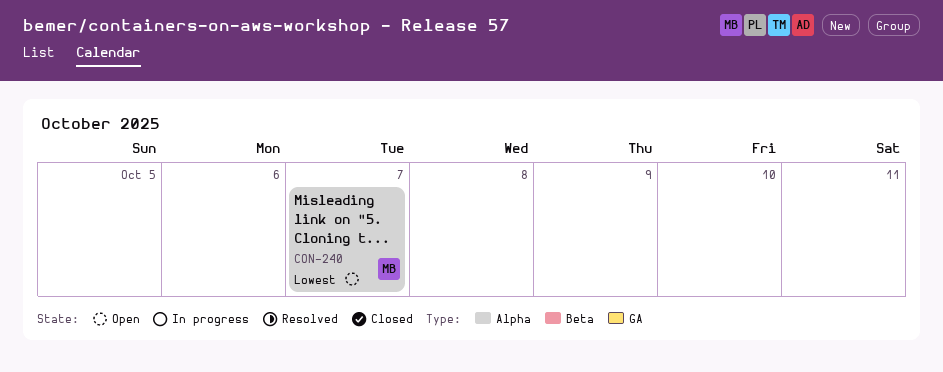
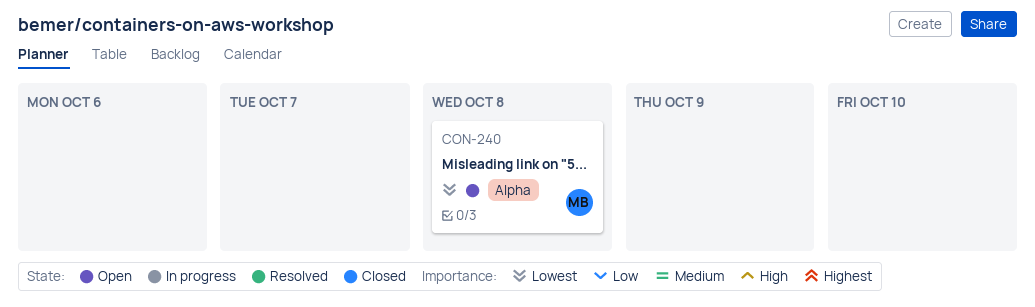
CON-240, due: Oct 7 -> Oct 8

